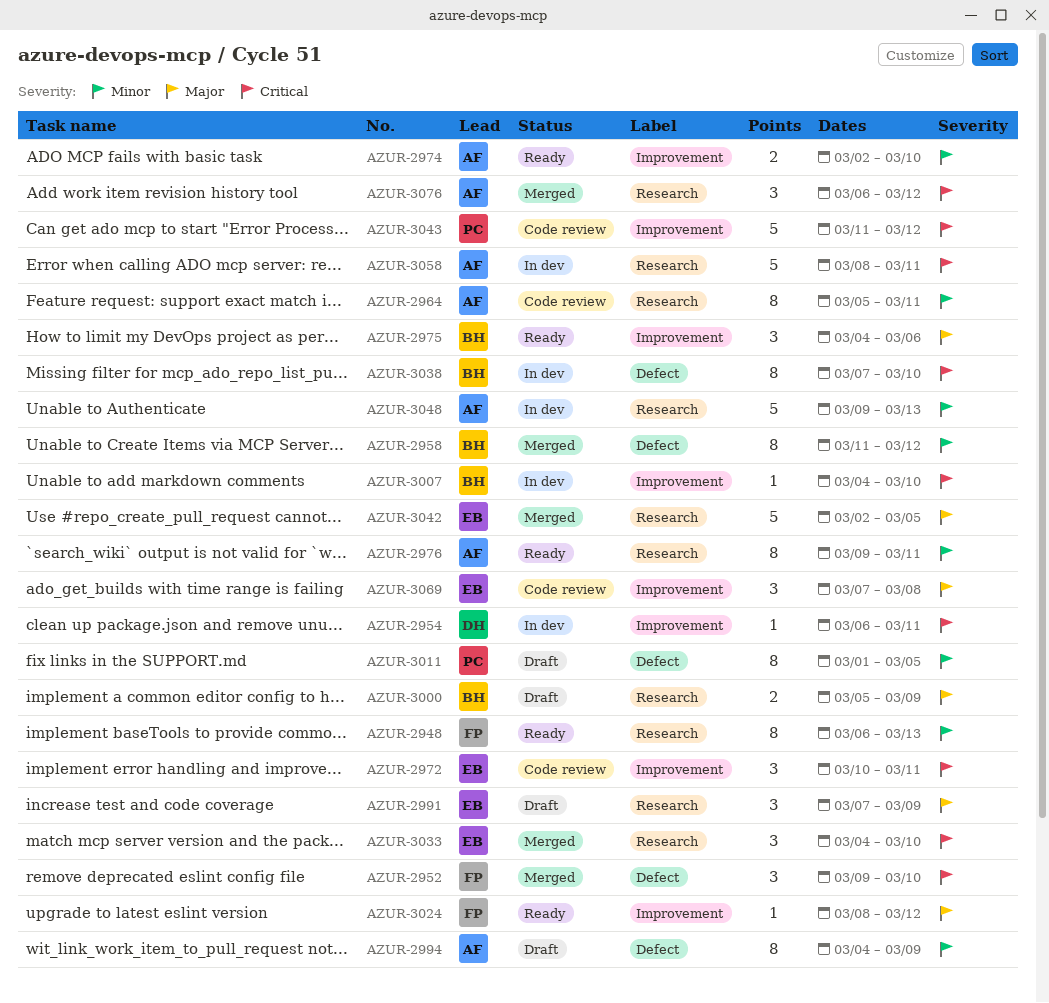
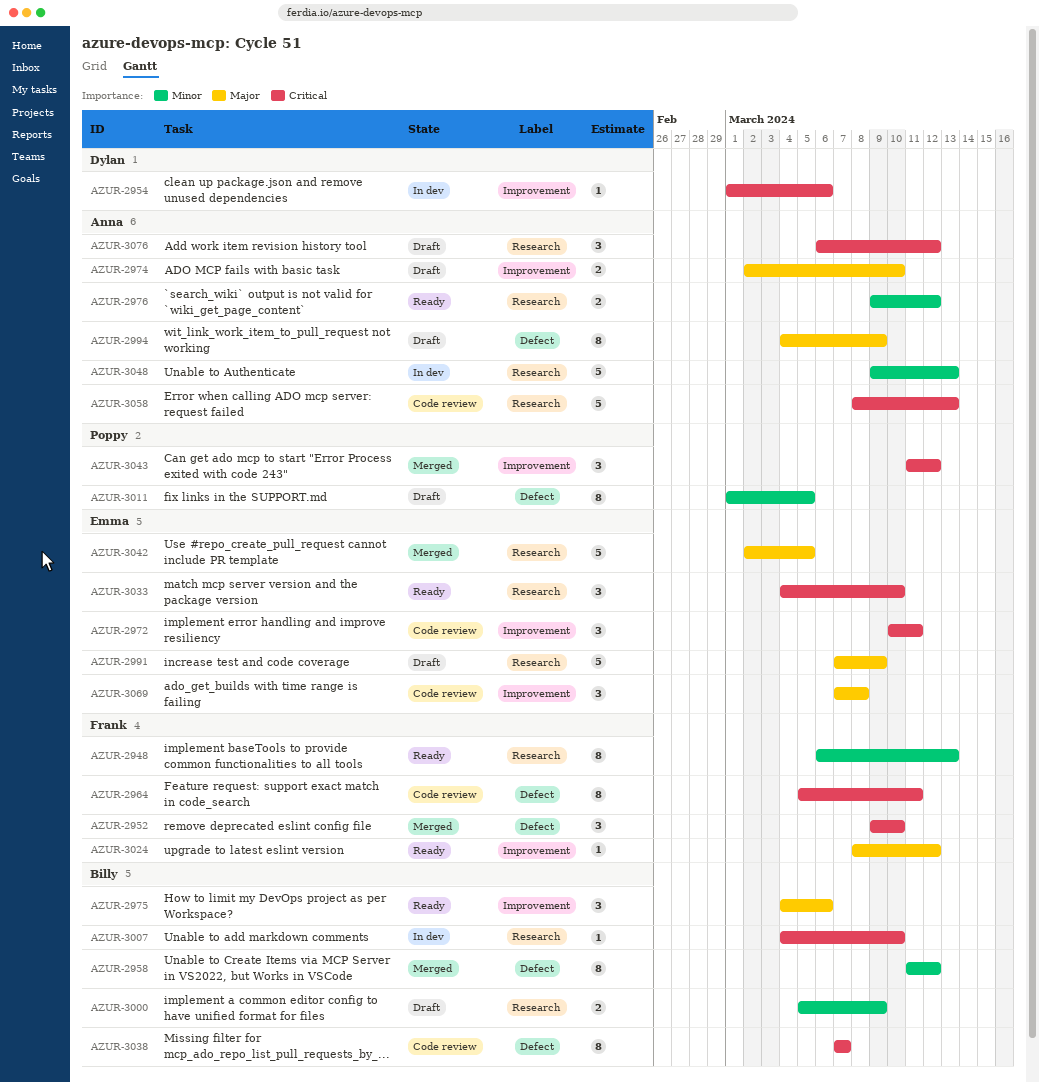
AZUR-2954, start: Mar 6 -> Mar 1
AZUR-2954, due: Mar 11 -> Mar 6
AZUR-2964, owner: Anna -> Frank
AZUR-2964, priority: Minor -> Critical
AZUR-2964, label: Research -> Defect
AZUR-2974, status: Ready -> Draft
AZUR-2974, priority: Minor -> Major
AZUR-2976, estimate: 8 -> 2
AZUR-2976, due: Mar 11 -> Mar 12
AZUR-2991, estimate: 3 -> 5
AZUR-2994, priority: Minor -> Major
AZUR-3000, priority: Major -> Minor
AZUR-3007, label: Improvement -> Research
AZUR-3033, status: Merged -> Ready
AZUR-3038, status: In dev -> Code review
AZUR-3038, due: Mar 10 -> Mar 7
AZUR-3043, status: Code review -> Merged
AZUR-3043, estimate: 5 -> 3
AZUR-3058, status: In dev -> Code review
AZUR-3058, due: Mar 11 -> Mar 13
AZUR-3076, status: Merged -> Draft

